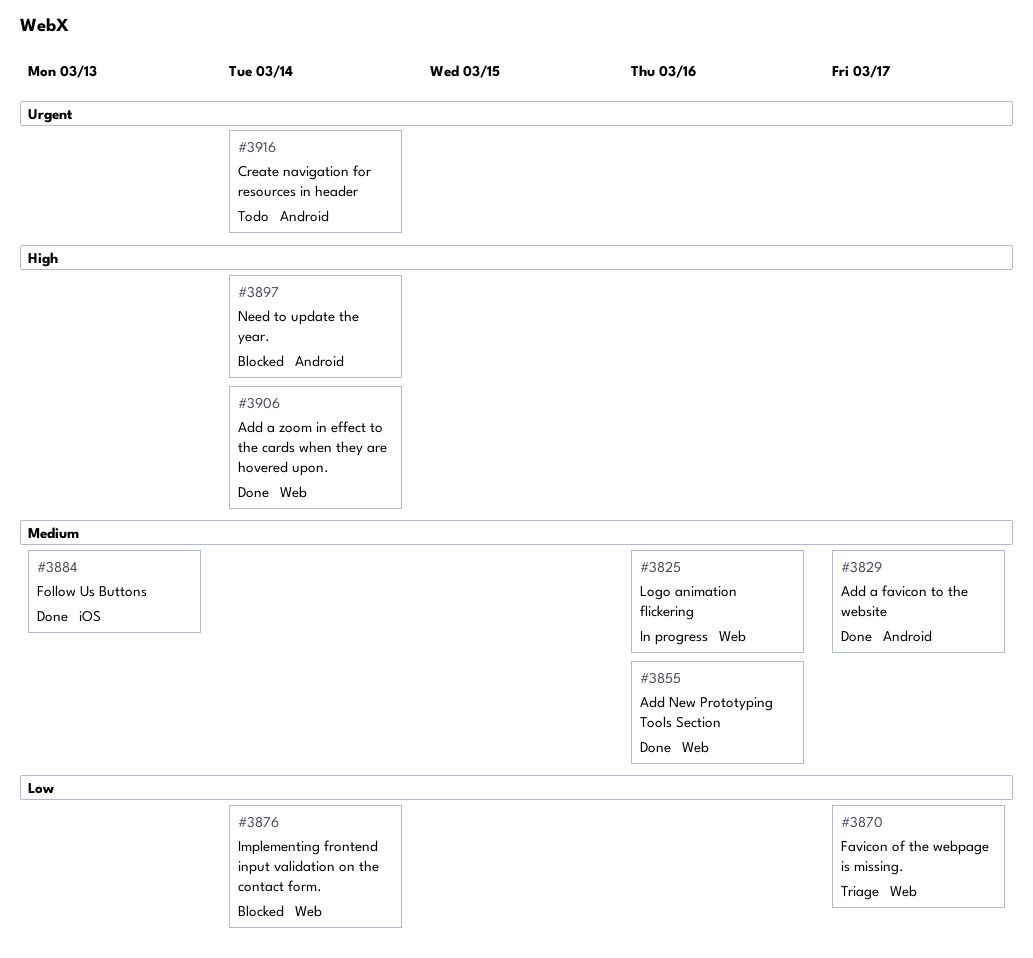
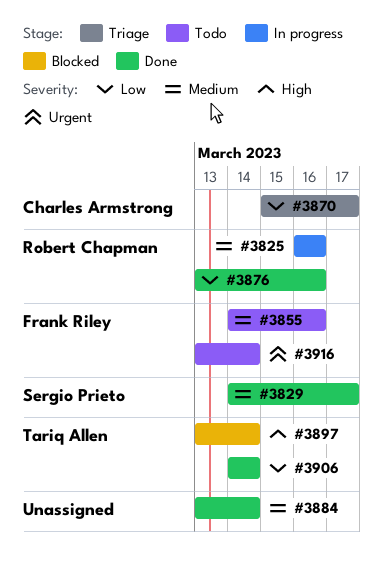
#3855, status: Done -> Todo
#3876, status: Blocked -> Done
#3876, due: Mar 14 -> Mar 16
#3884, due: Mar 13 -> Mar 14
#3906, priority: High -> Low

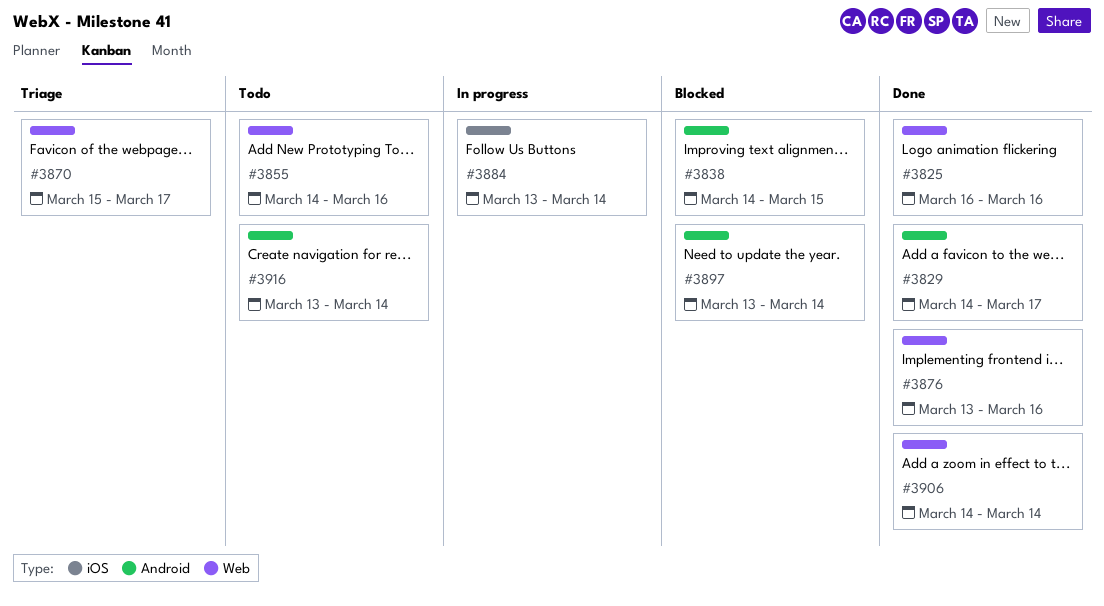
#3825, status: In progress -> Done
#3838: none -> present
#3884, status: Done -> In progress

